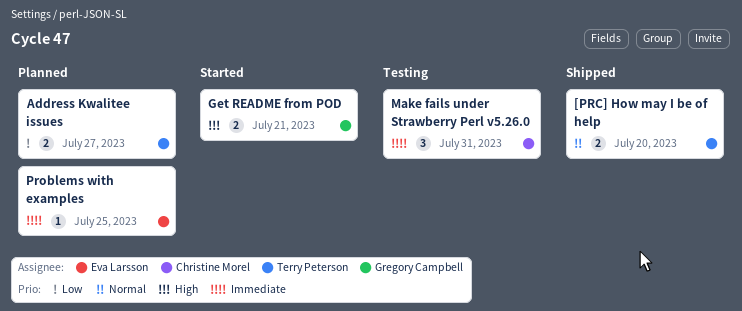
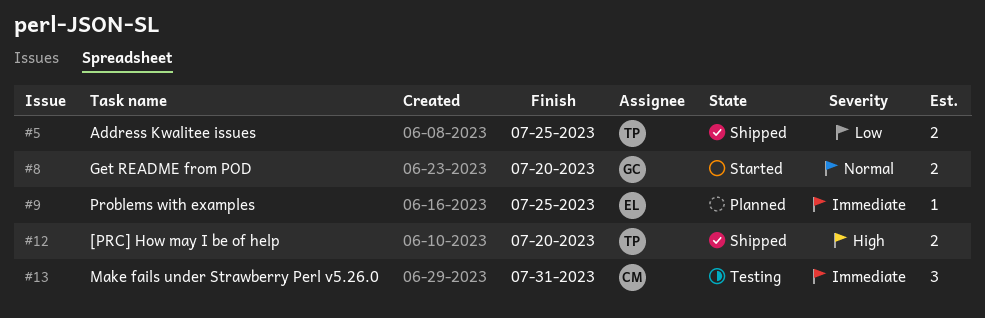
[PRC] How may I be of help, priority: Normal -> High
Address Kwalitee issues, status: Planned -> Shipped
Address Kwalitee issues, due: Jul 27 -> Jul 25
Get README from POD, priority: High -> Normal
Get README from POD, due: Jul 21 -> Jul 20

